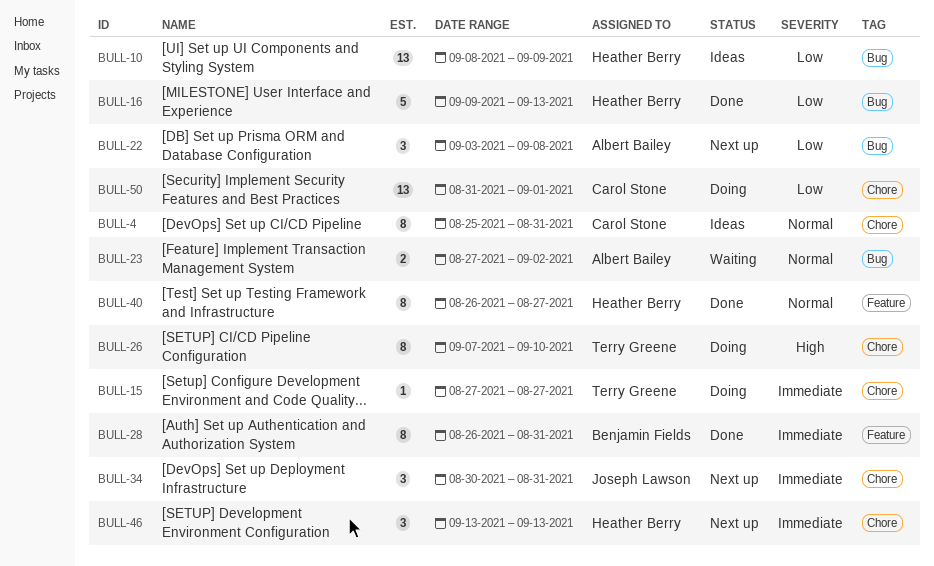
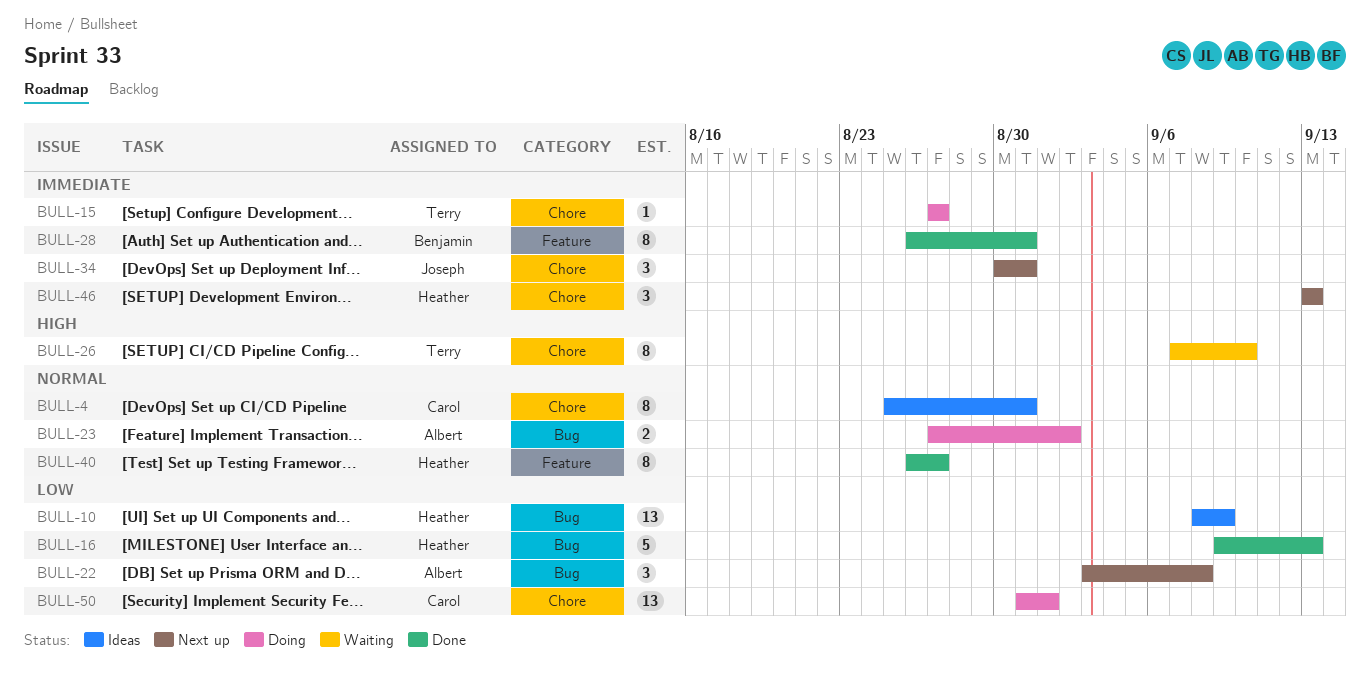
BULL-23, status: Waiting -> Doing
BULL-26, status: Doing -> Waiting

